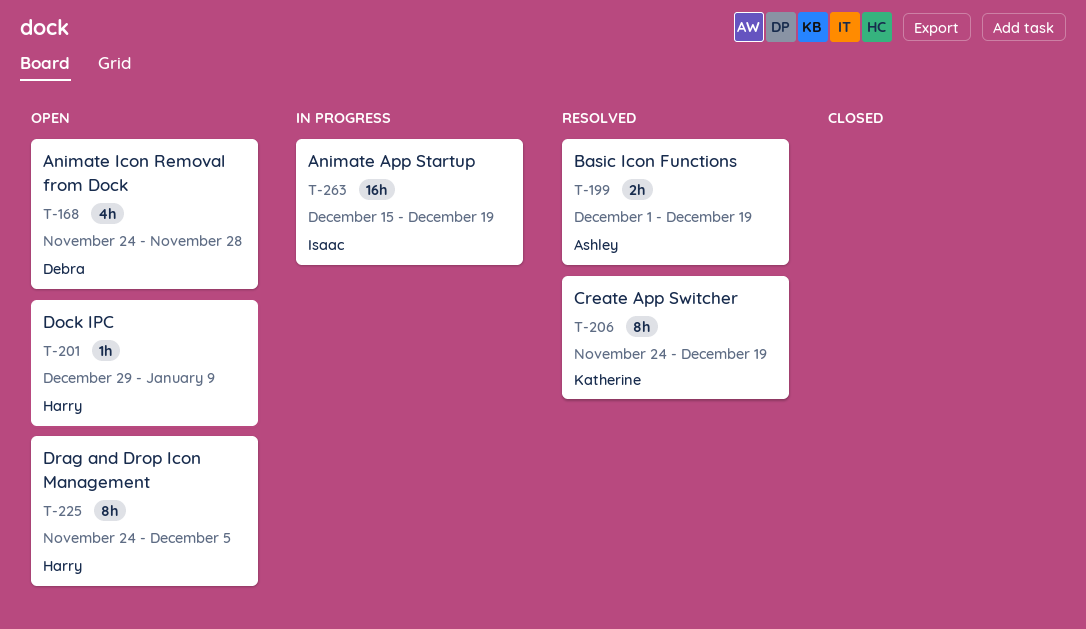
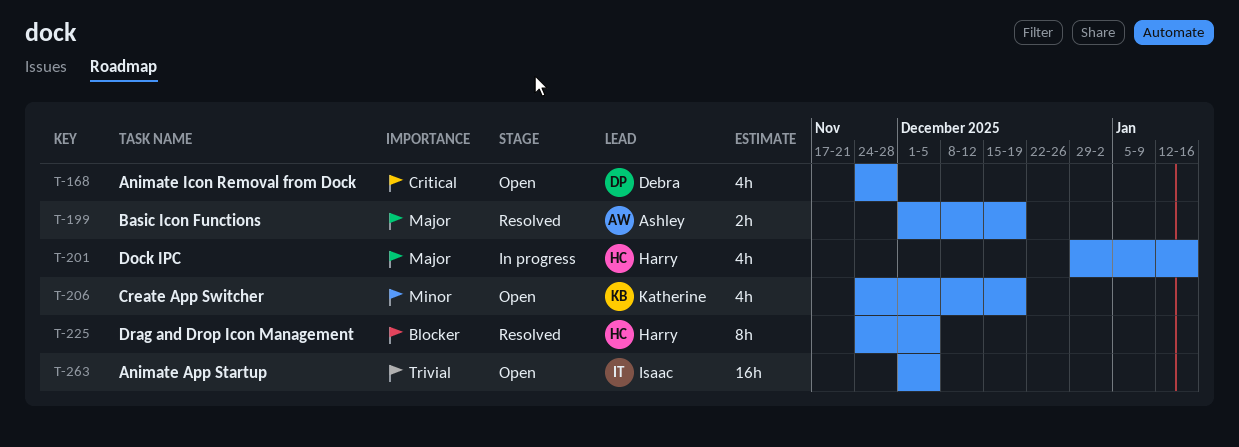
T-201, status: Open -> In progress
T-201, estimate: 1h -> 4h
T-201, due: Jan 9 -> Jan 16
T-206, status: Resolved -> Open
T-206, estimate: 8h -> 4h
T-225, status: Open -> Resolved
T-263, status: In progress -> Open
T-263, start: Dec 15 -> Dec 1
T-263, due: Dec 19 -> Dec 5

